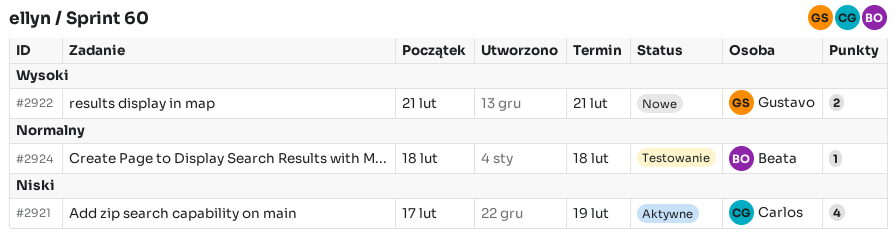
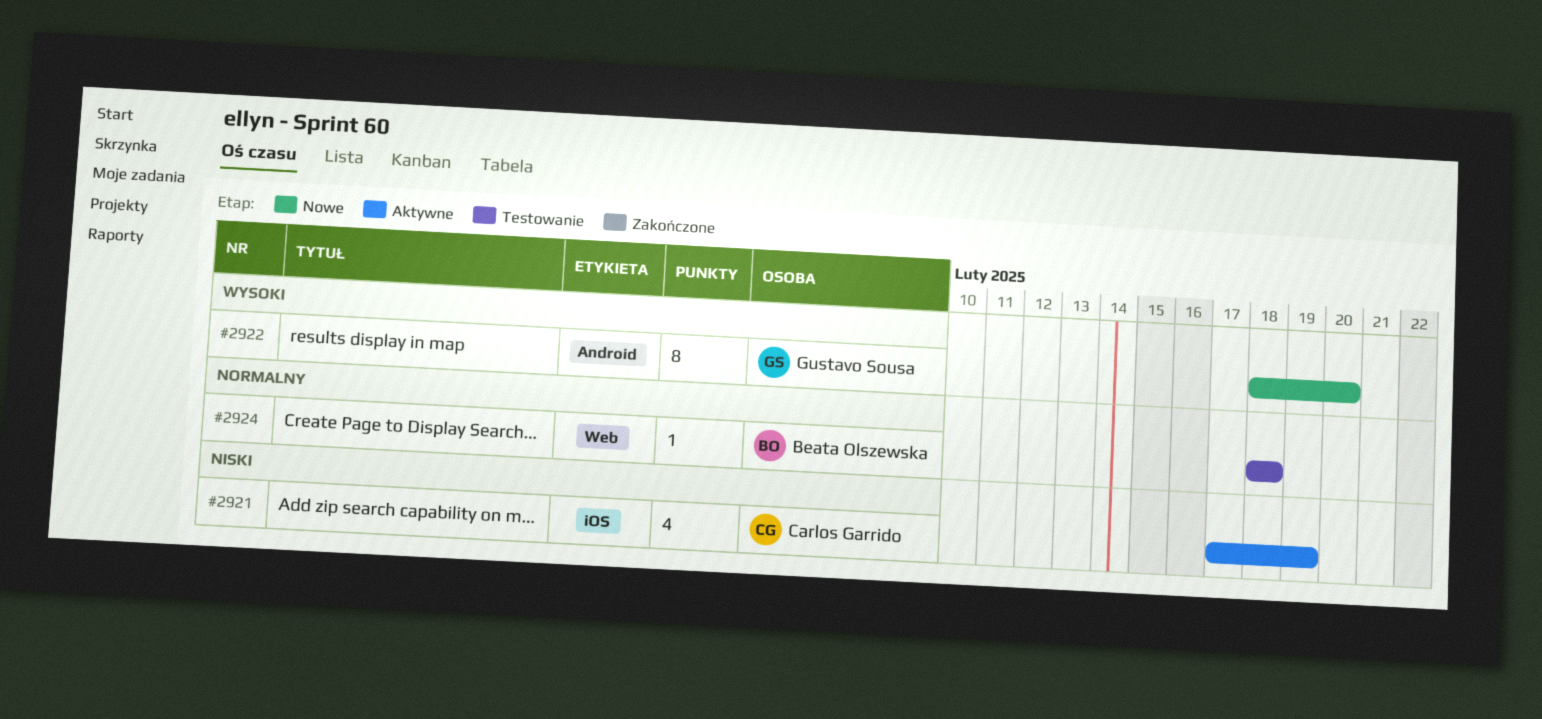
#2922, estimate: 2 -> 8
#2922, start: Feb 21 -> Feb 18
#2922, due: Feb 21 -> Feb 20

